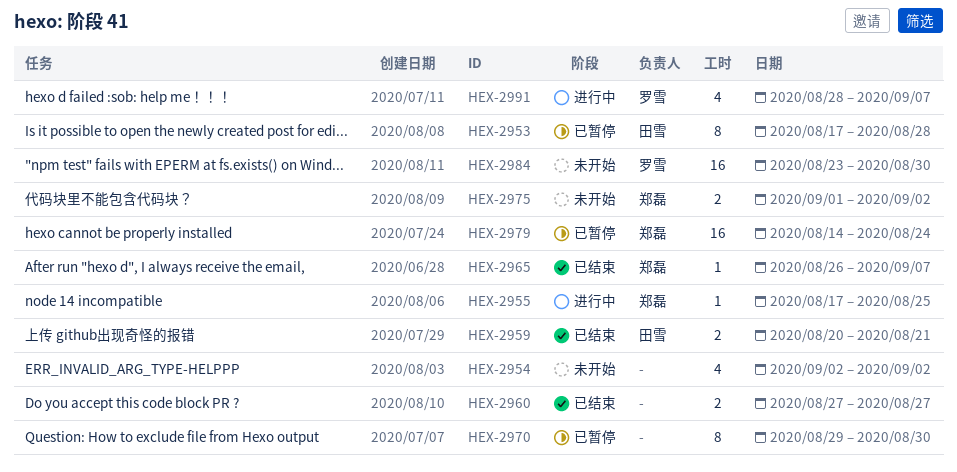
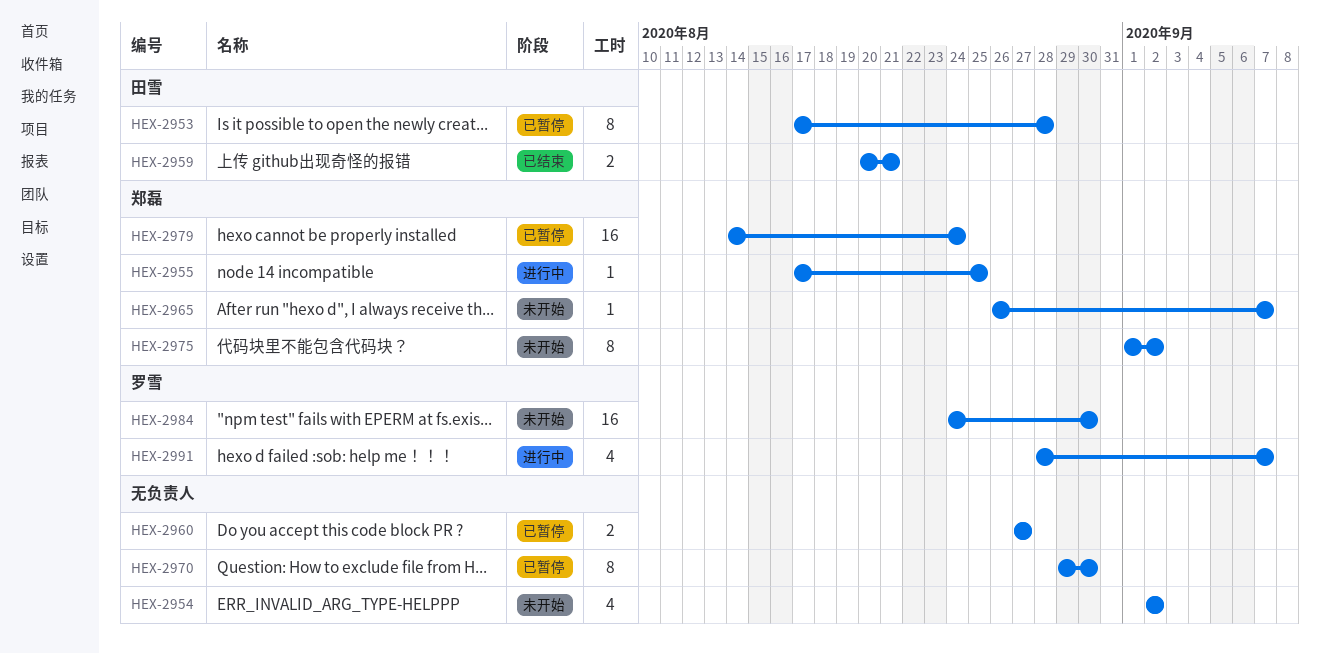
HEX-2960, status: 已结束 -> 已暂停
HEX-2965, status: 已结束 -> 未开始
HEX-2975, estimate: 2 -> 8
HEX-2984, start: Aug 23 -> Aug 24

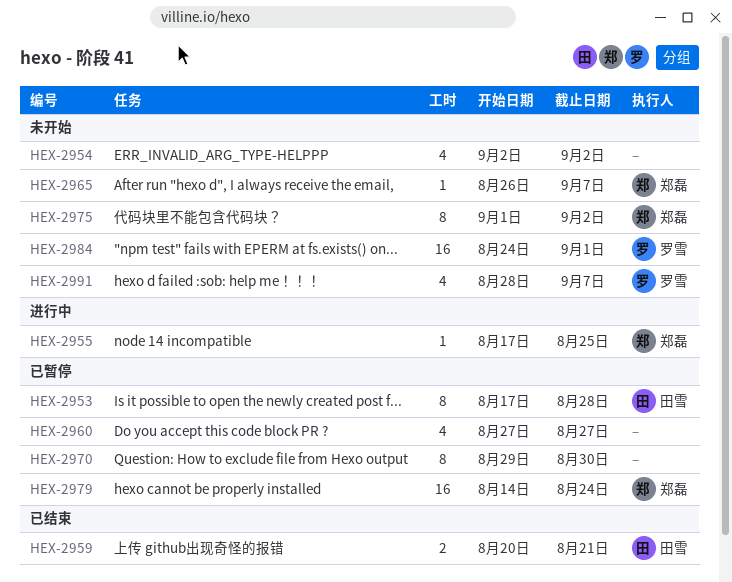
HEX-2960, estimate: 2 -> 4
HEX-2984, due: Aug 30 -> Sep 1
HEX-2991, status: 进行中 -> 未开始

